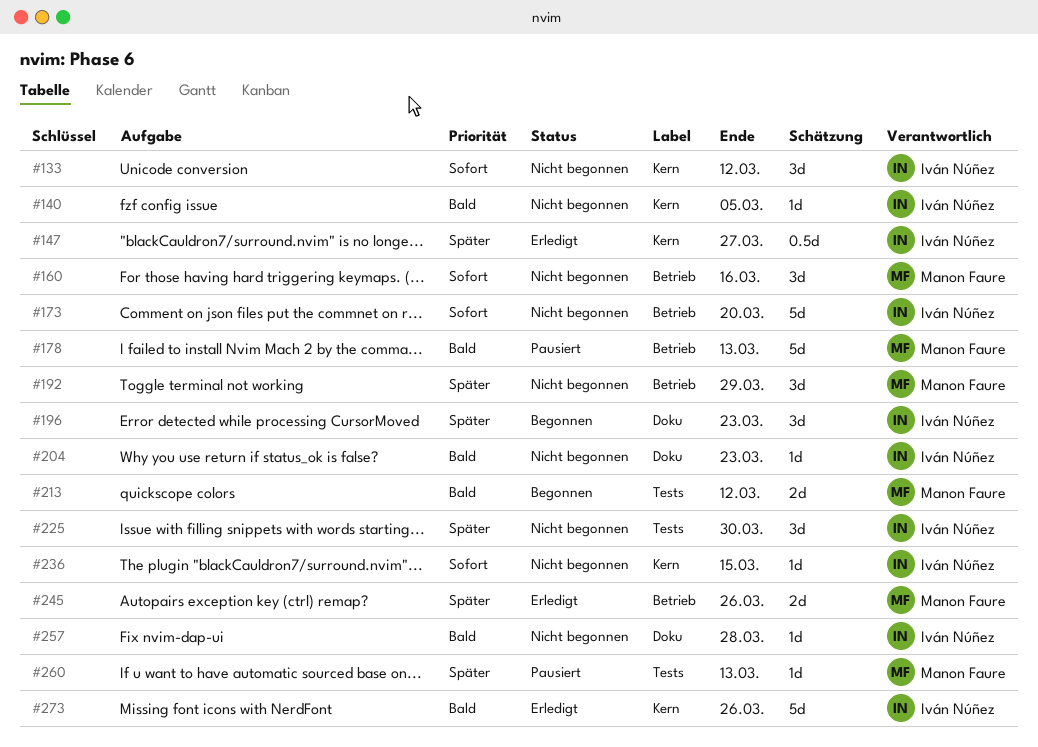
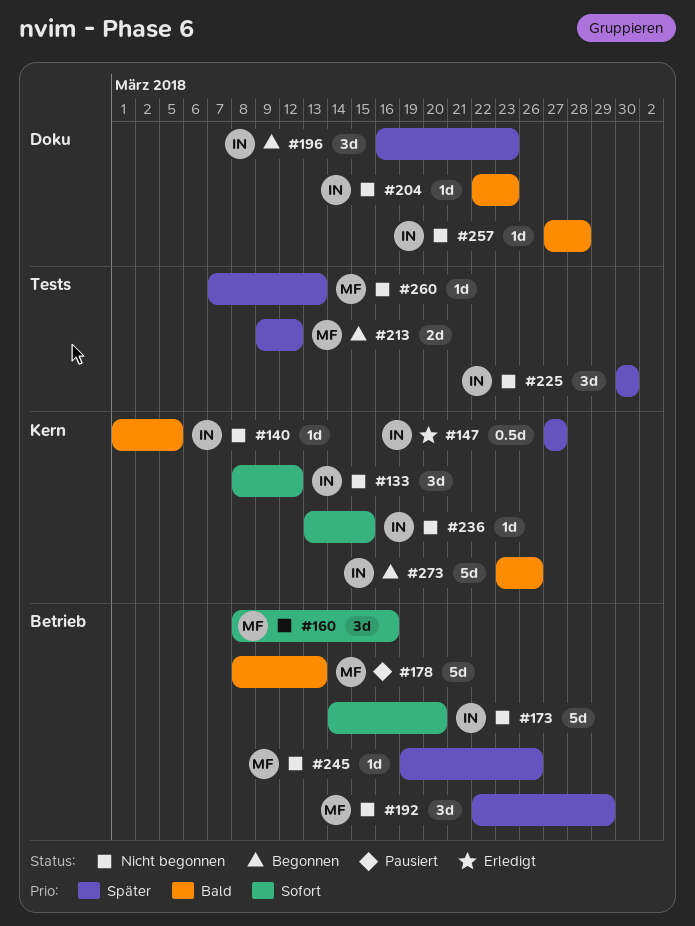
#213, priority: Bald -> Später
#245, status: Erledigt -> Nicht begonnen
#245, estimate: 2d -> 1d
#260, status: Pausiert -> Nicht begonnen
#273, status: Erledigt -> Begonnen

